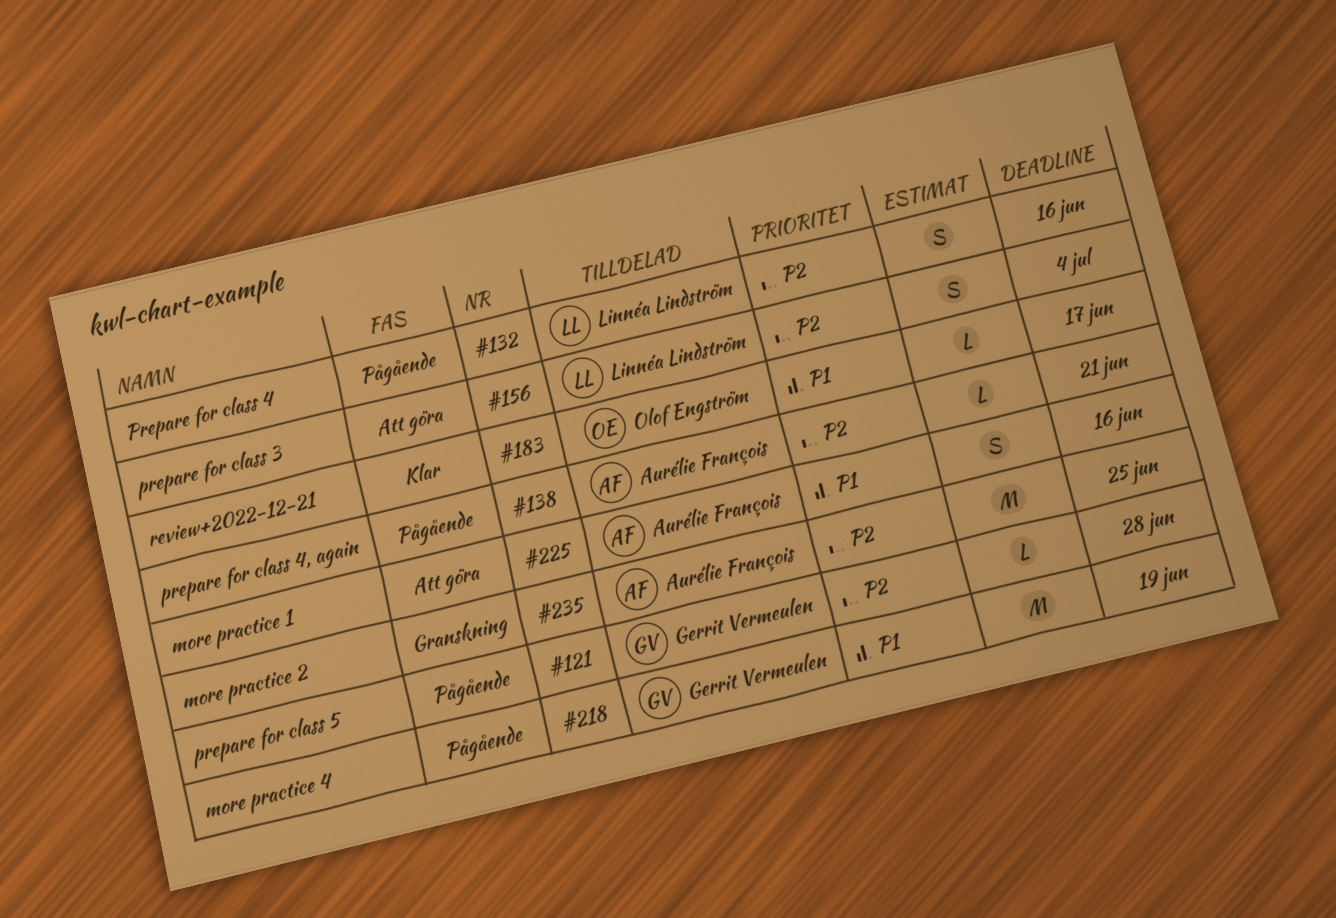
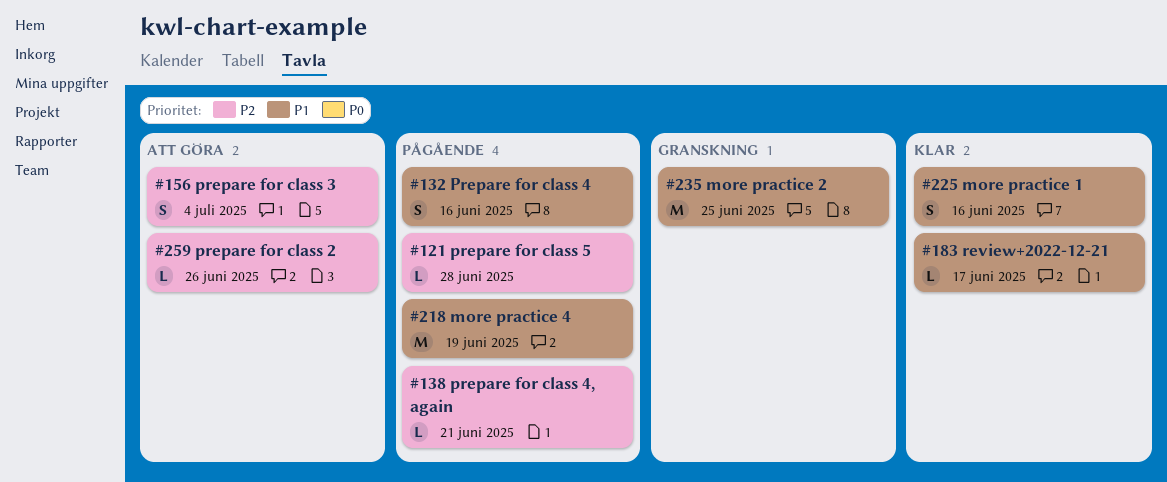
#132, priority: P2 -> P1
#225, status: Att göra -> Klar
#235, priority: P2 -> P1
#259: none -> present

